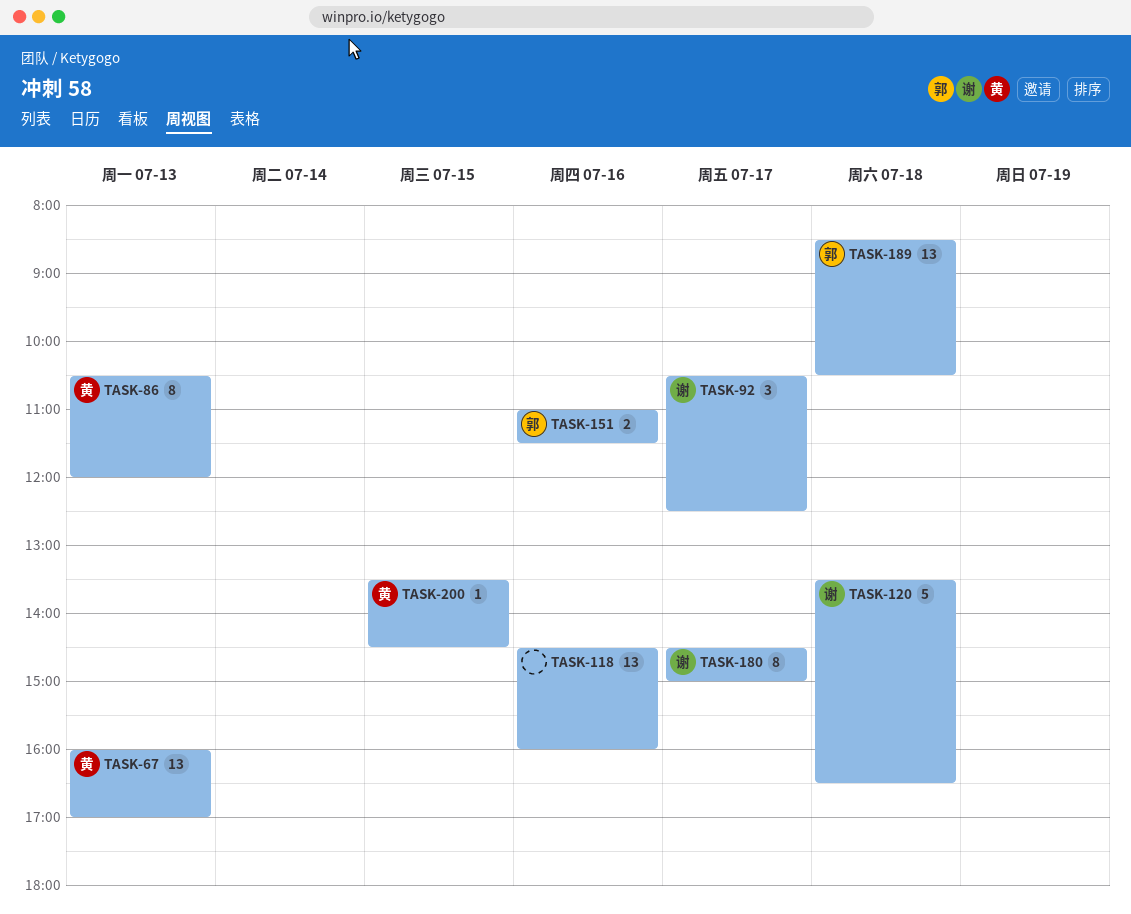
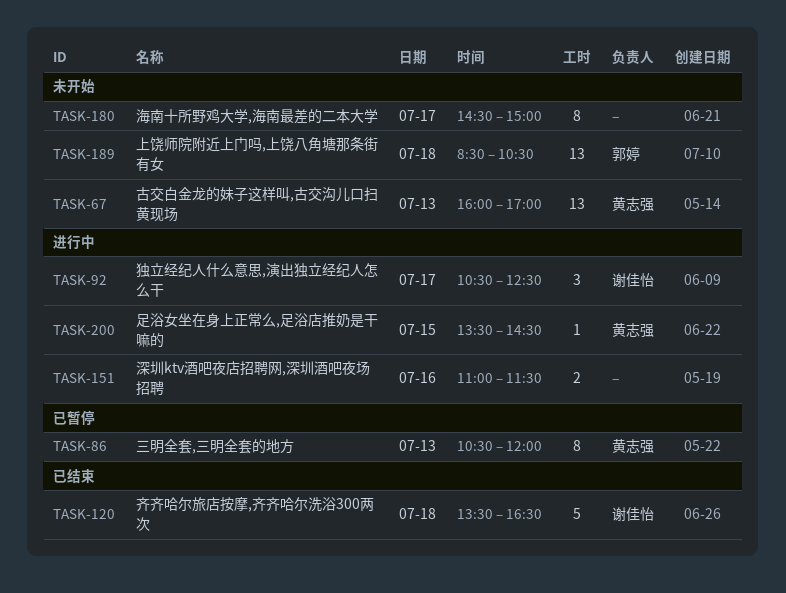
TASK-118: present -> none
TASK-151, owner: 郭婷 -> none
TASK-180, owner: 谢佳怡 -> none

